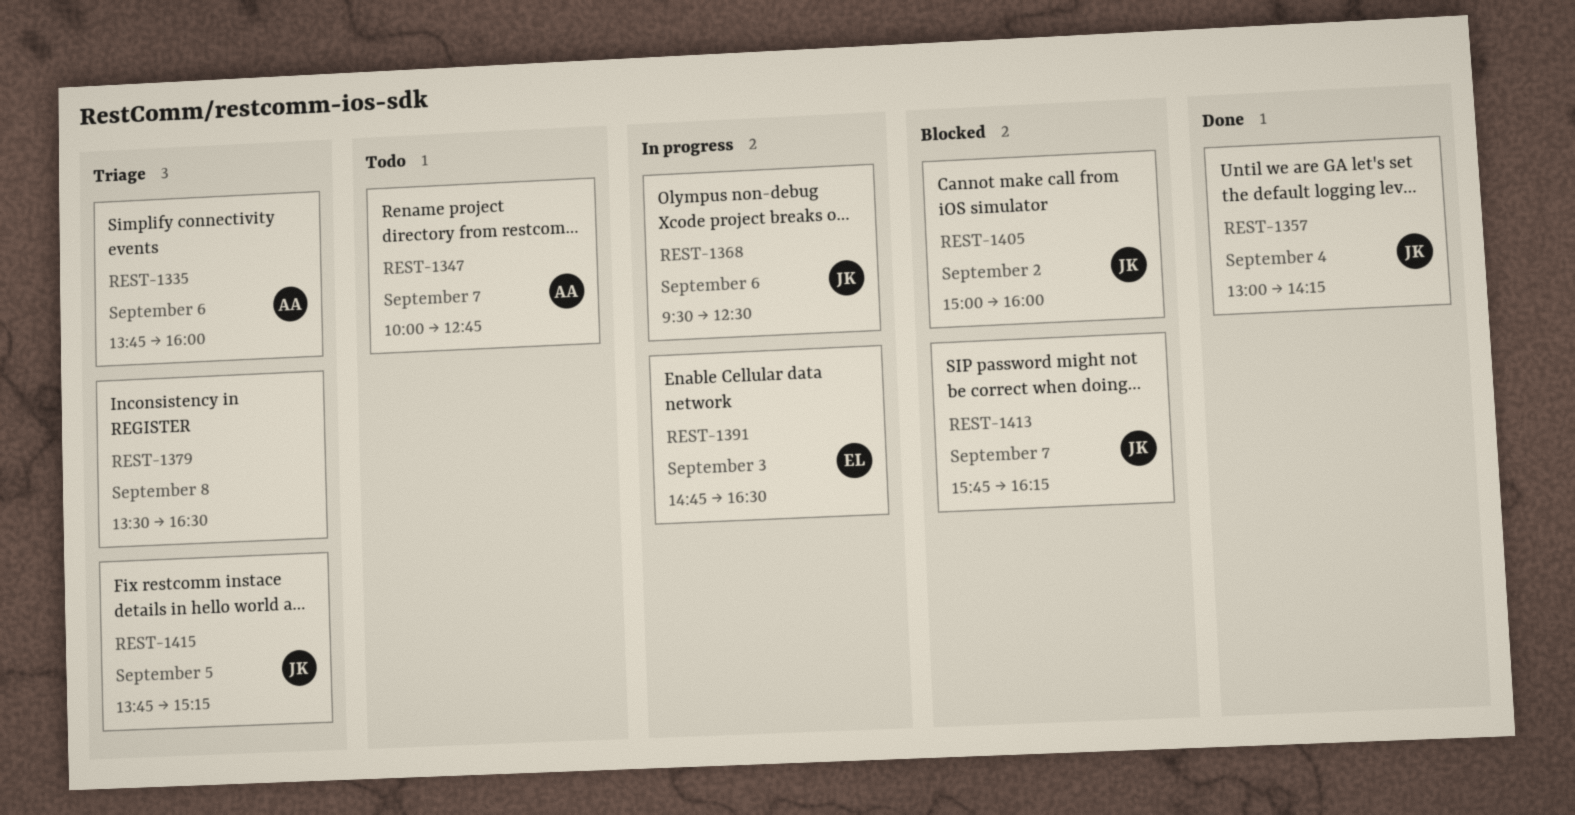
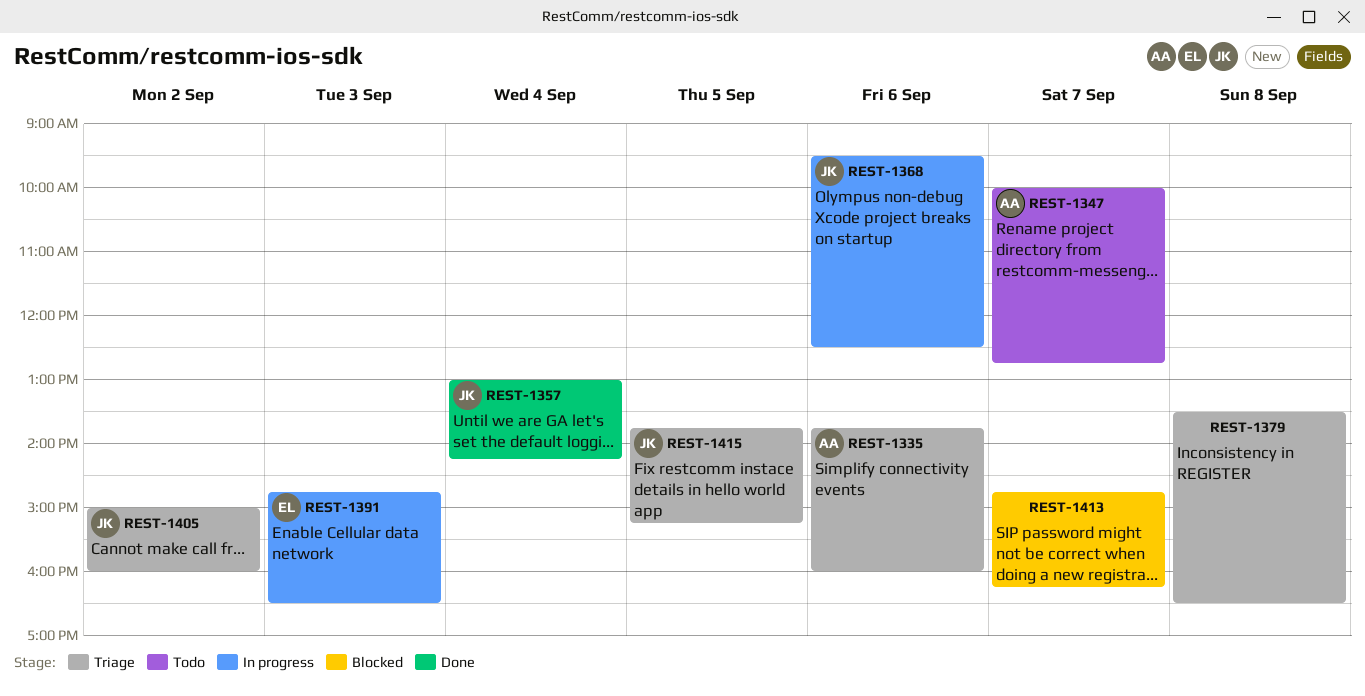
REST-1405, status: Blocked -> Triage
REST-1413, owner: JK -> none
REST-1413, begins: 15:45 -> 14:45

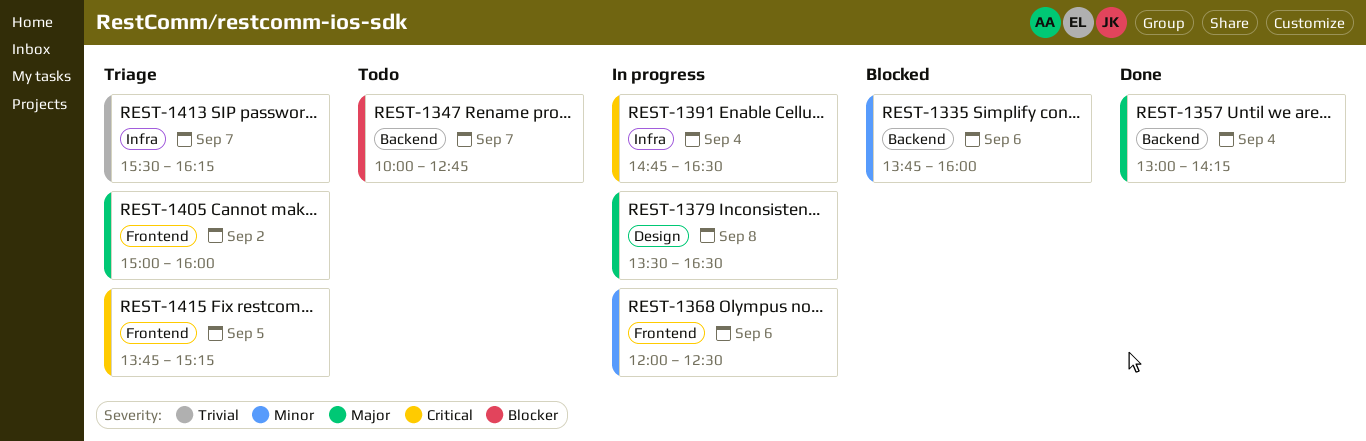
REST-1335, status: Triage -> Blocked
REST-1368, begins: 09:30 -> 12:00
REST-1379, status: Triage -> In progress
REST-1391, day: Sep 3 -> Sep 4
REST-1413, status: Blocked -> Triage
REST-1413, begins: 14:45 -> 15:30

